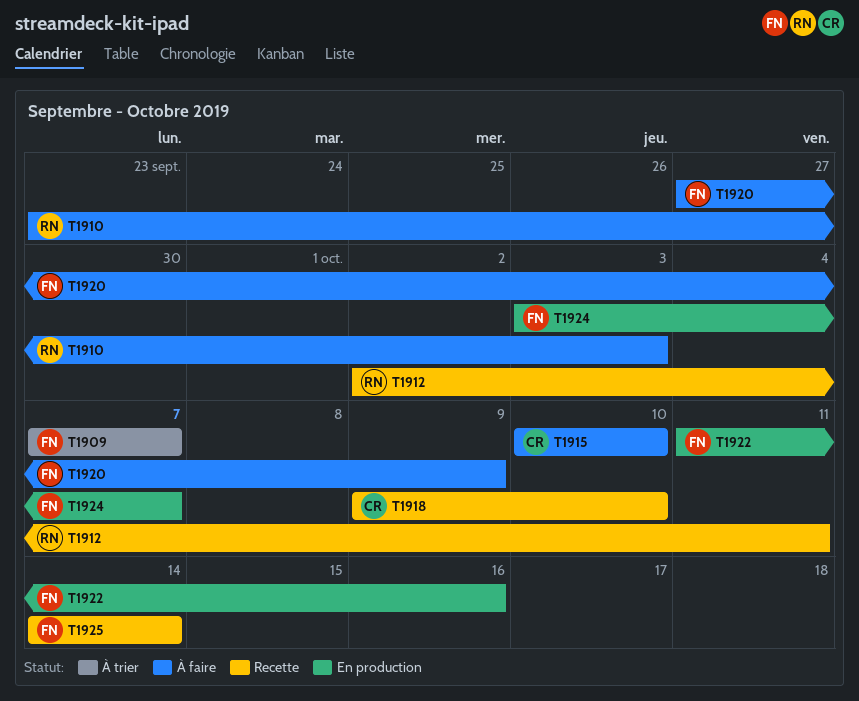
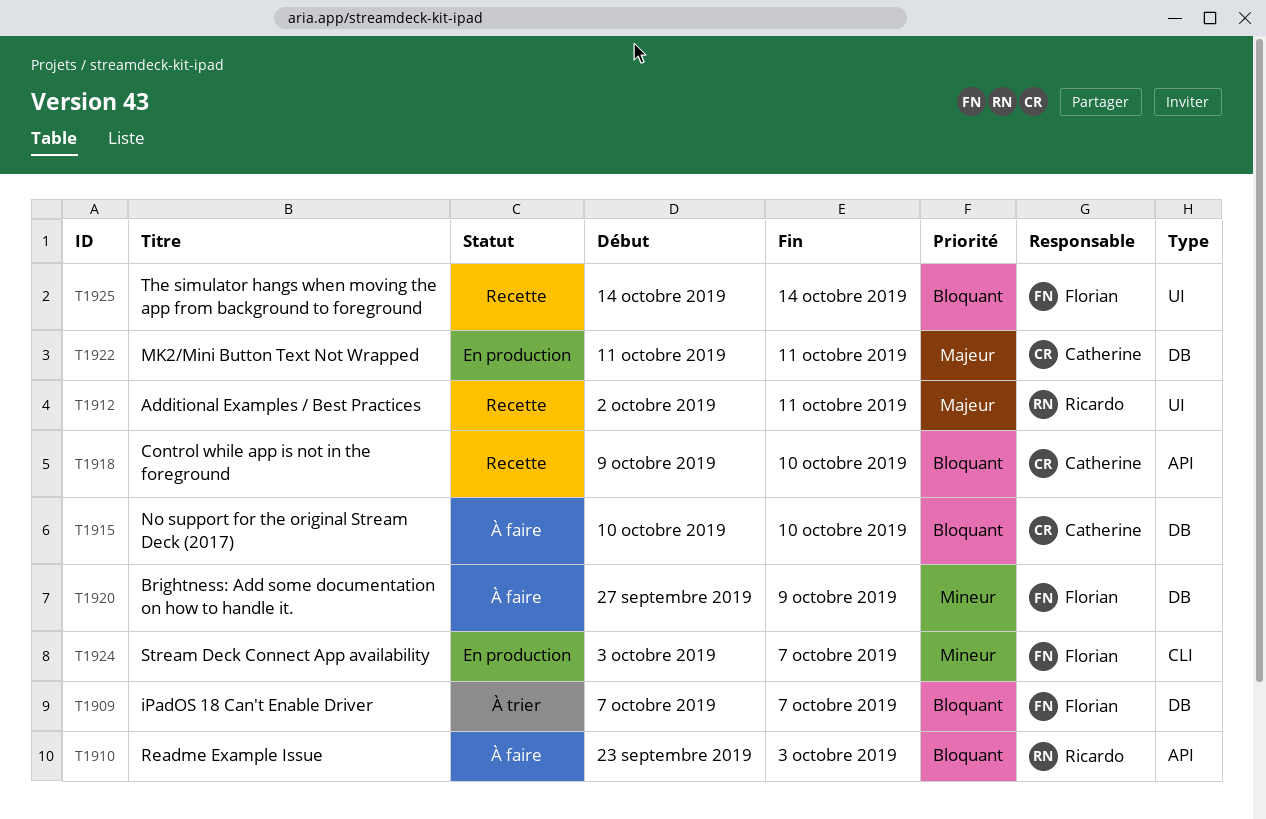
T1922, owner: Florian -> Catherine
T1922, due: Oct 16 -> Oct 11

